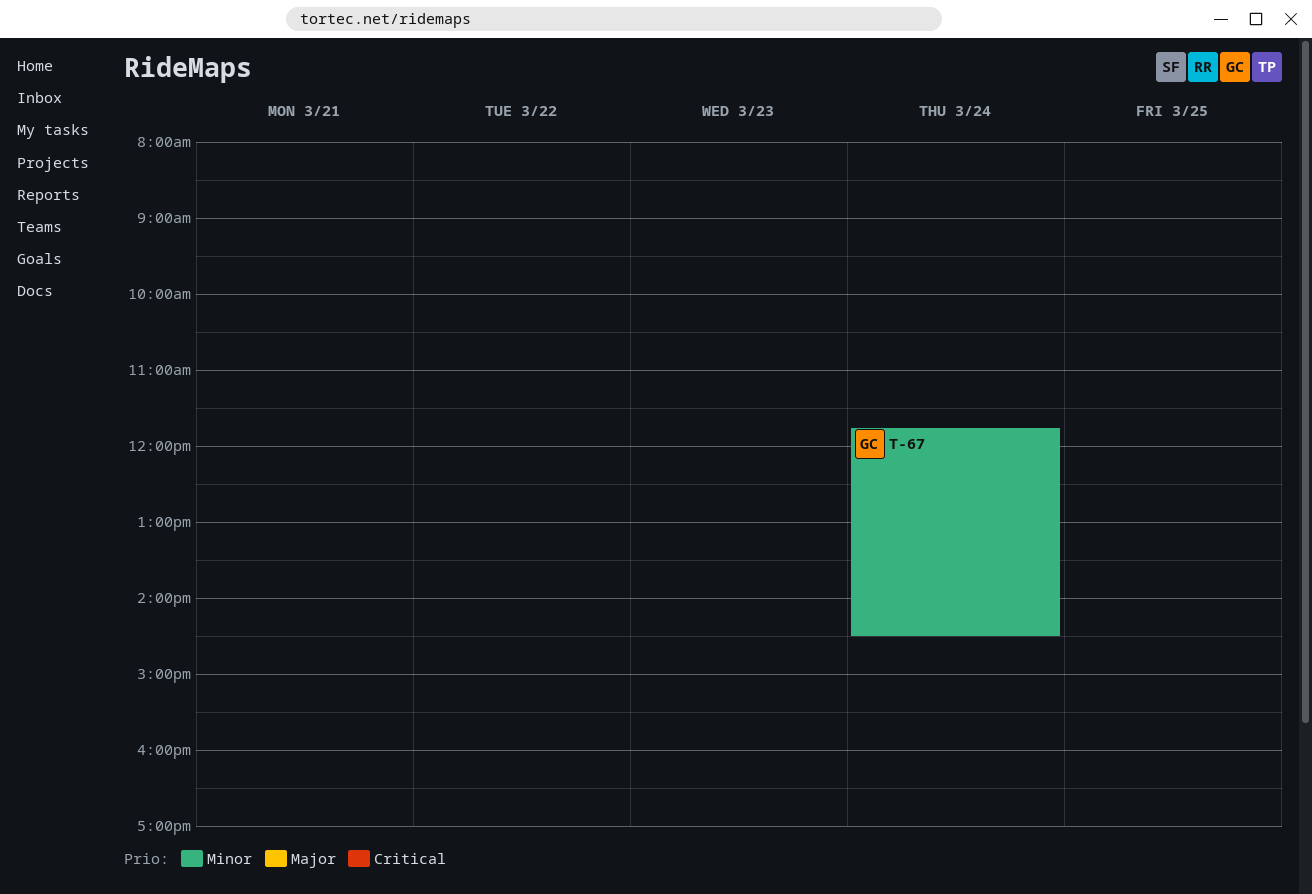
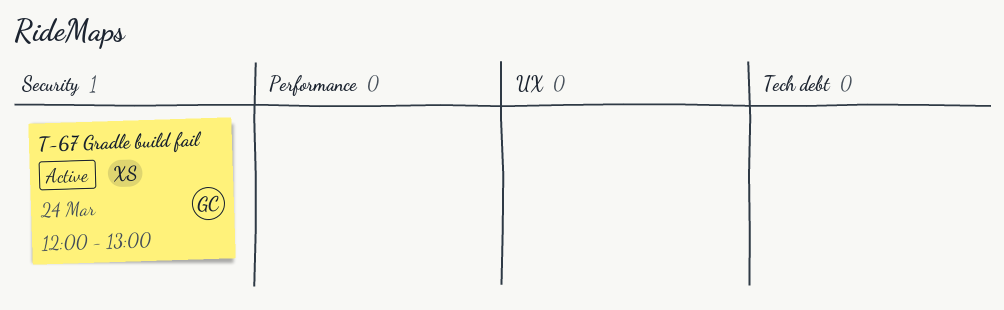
T-67, begins: 11:45 -> 12:00
T-67, ends: 14:30 -> 13:00

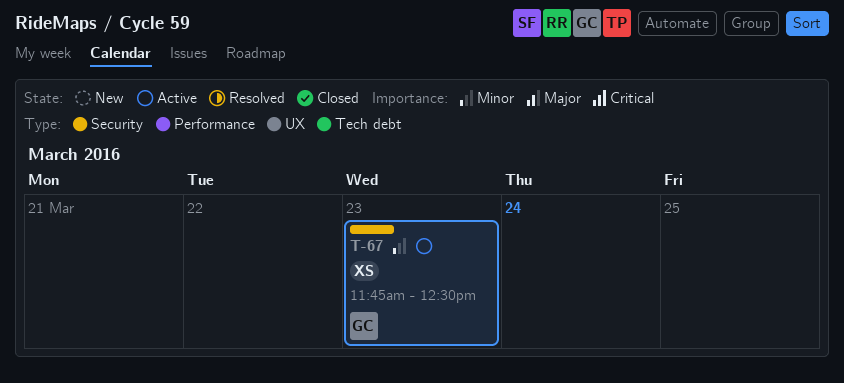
T-67, day: Mar 24 -> Mar 23
T-67, begins: 12:00 -> 11:45
T-67, ends: 13:00 -> 12:30

